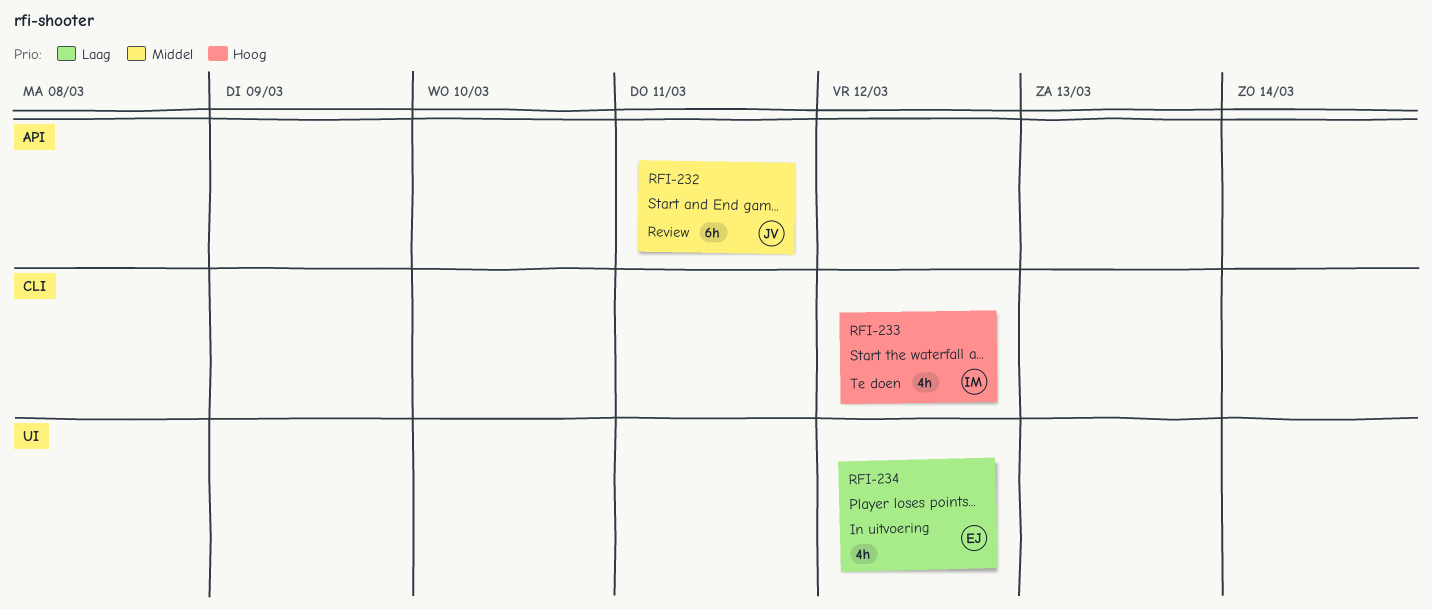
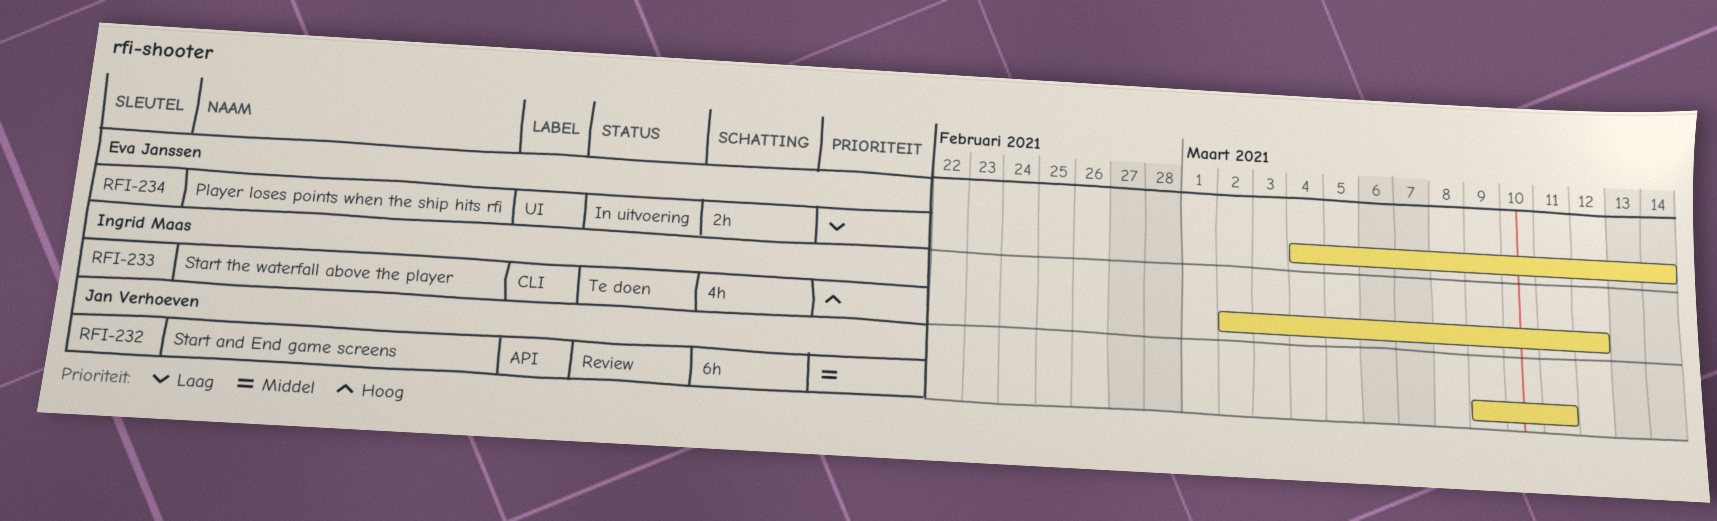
RFI-234, estimate: 4h -> 2h
RFI-234, due: Mar 12 -> Mar 14

